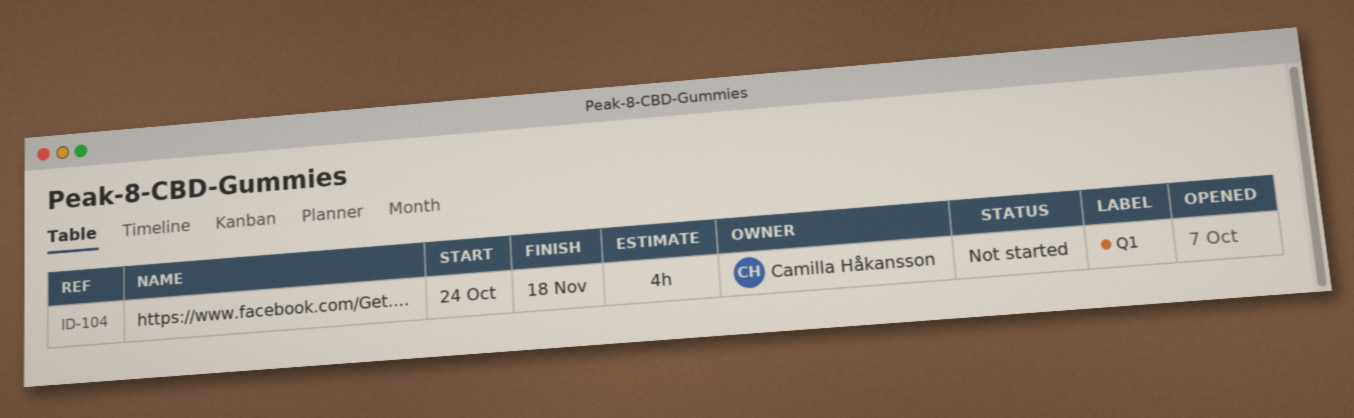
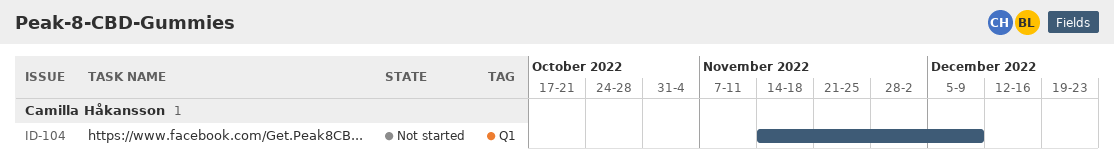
ID-104, start: Oct 24 -> Nov 14
ID-104, due: Nov 18 -> Dec 9

